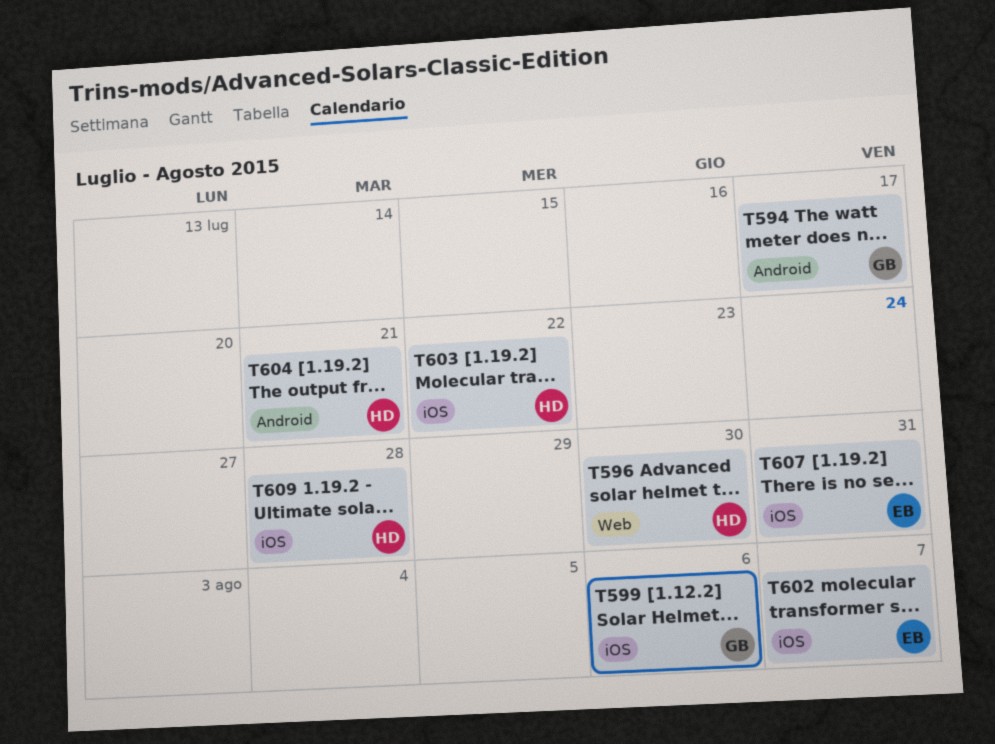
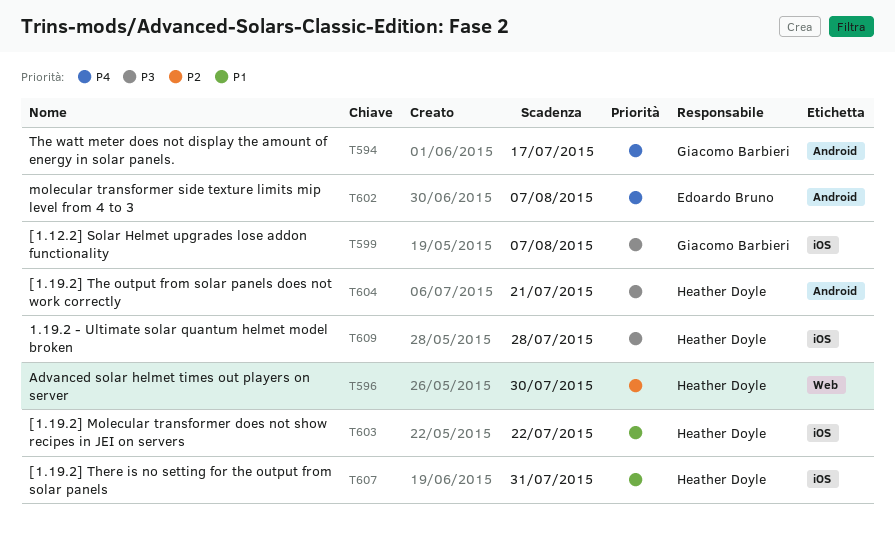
T599, due: Aug 6 -> Aug 7
T602, label: iOS -> Android
T607, owner: Edoardo Bruno -> Heather Doyle

